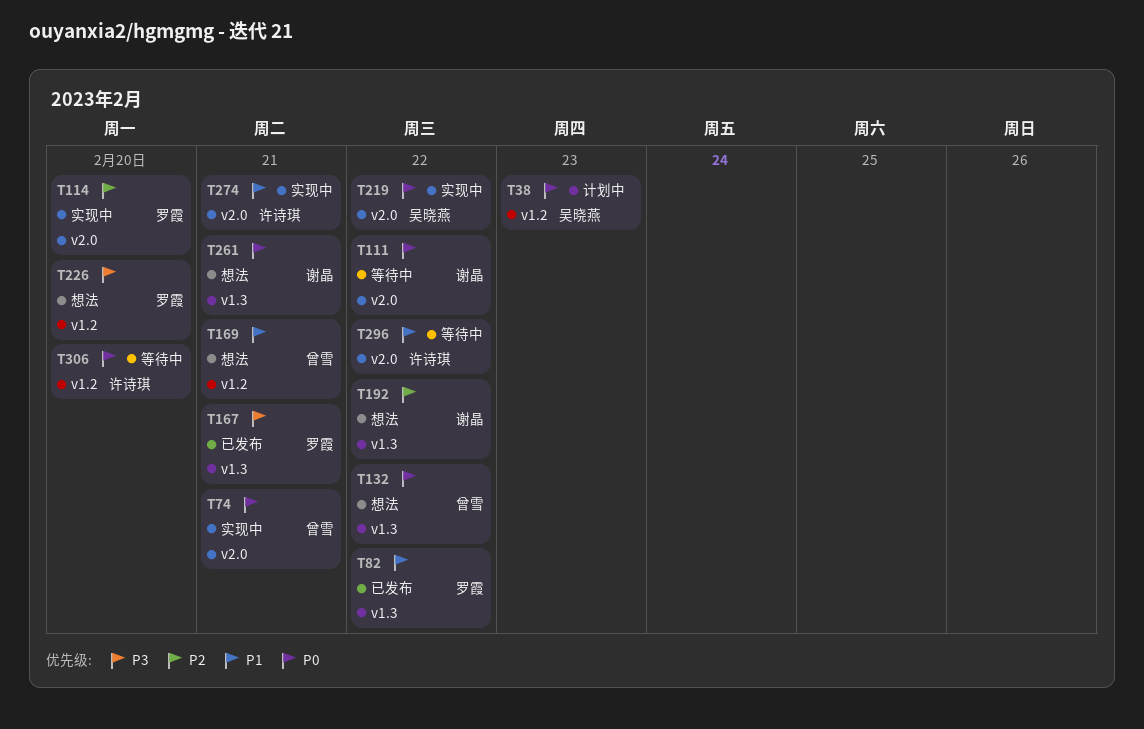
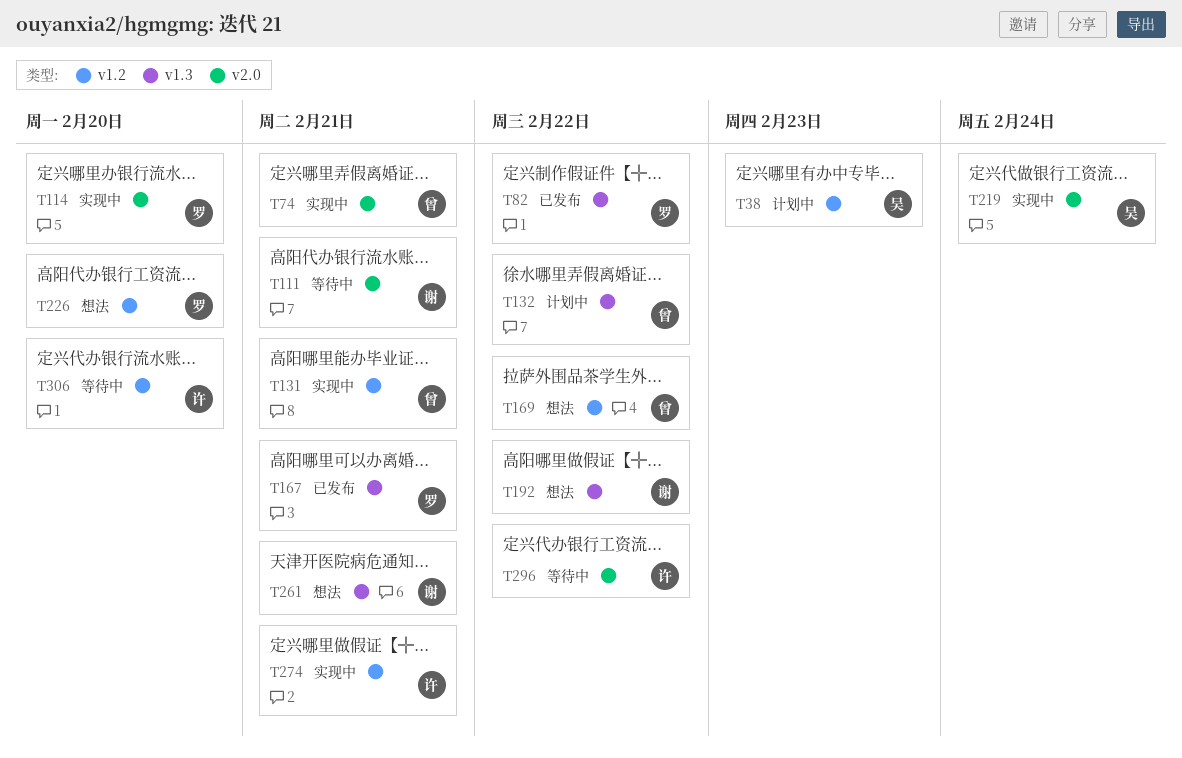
T111, due: Feb 22 -> Feb 21
T131: none -> present
T132, status: 想法 -> 计划中
T169, due: Feb 21 -> Feb 22
T219, due: Feb 22 -> Feb 24
T274, label: v2.0 -> v1.2

